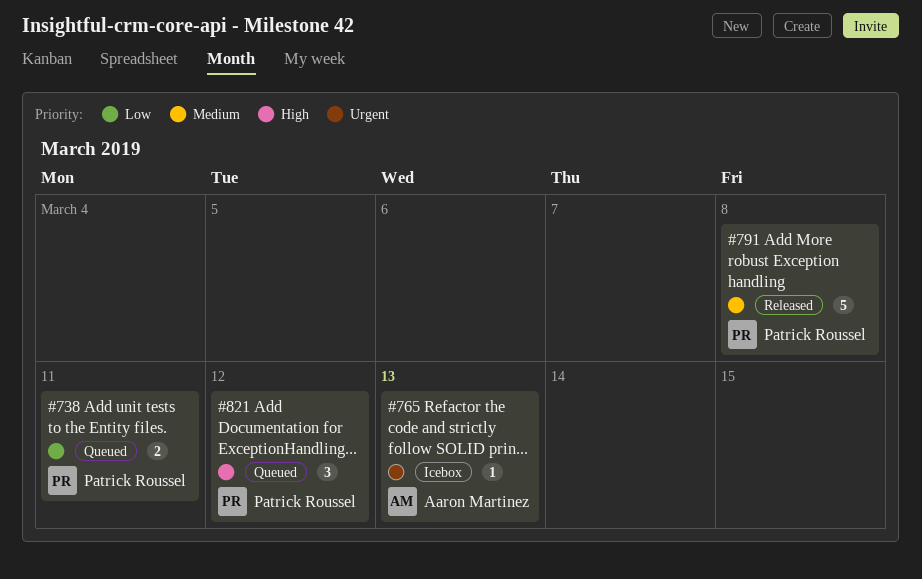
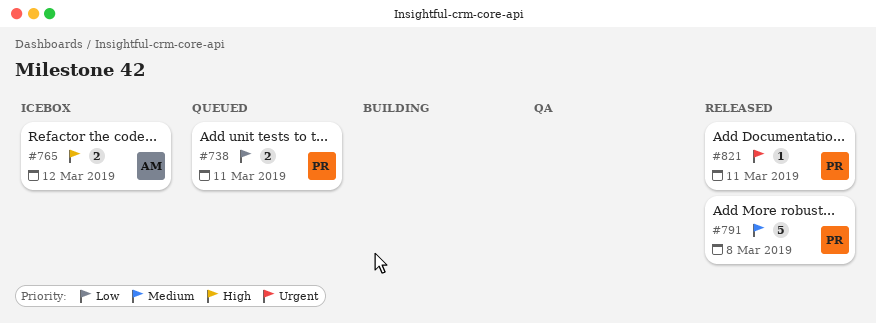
#765, priority: Urgent -> High
#765, estimate: 1 -> 2
#765, due: Mar 13 -> Mar 12
#821, status: Queued -> Released
#821, priority: High -> Urgent
#821, estimate: 3 -> 1
#821, due: Mar 12 -> Mar 11

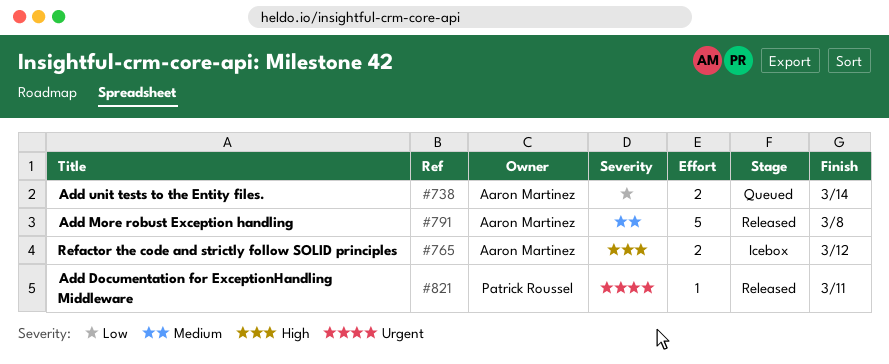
#738, owner: Patrick Roussel -> Aaron Martinez
#738, due: Mar 11 -> Mar 14
#791, owner: Patrick Roussel -> Aaron Martinez

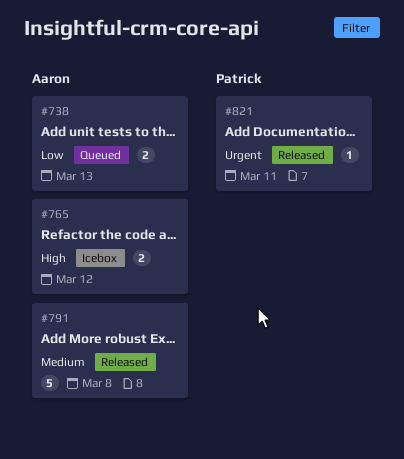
#738, due: Mar 14 -> Mar 13

